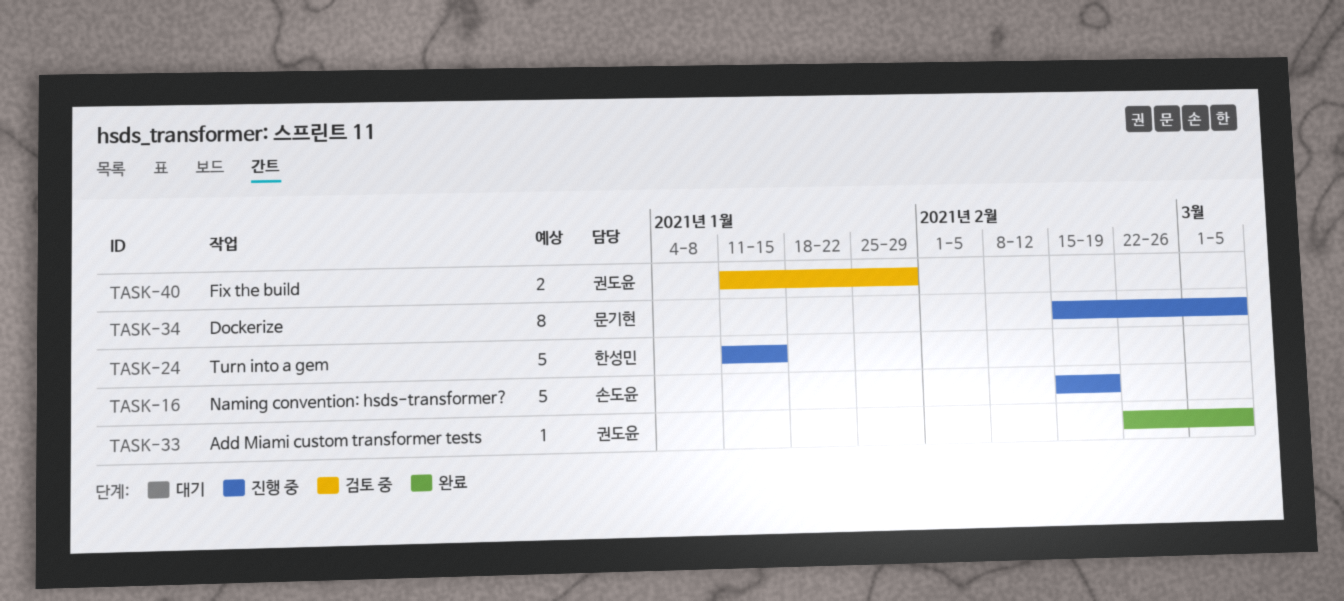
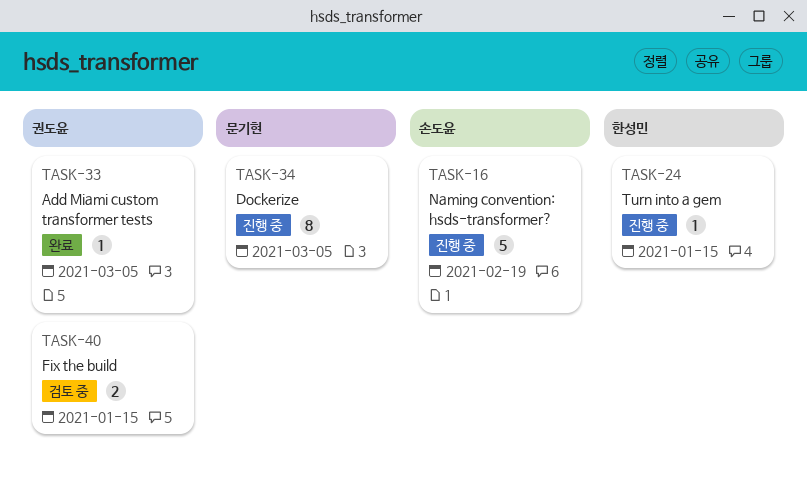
TASK-24, estimate: 5 -> 1
TASK-40, due: Jan 29 -> Jan 15

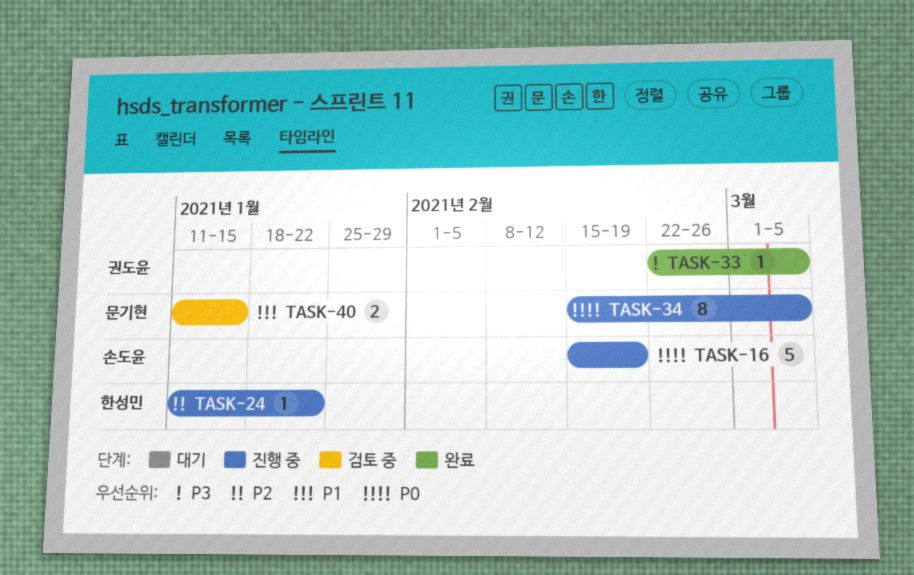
TASK-24, due: Jan 15 -> Jan 22
TASK-40, owner: 권도윤 -> 문기현

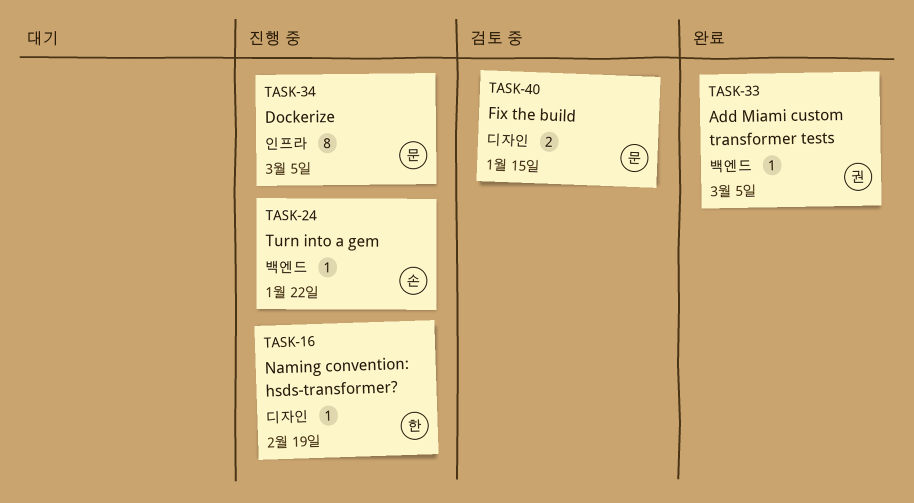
TASK-16, owner: 손도윤 -> 한성민
TASK-16, estimate: 5 -> 1
TASK-24, owner: 한성민 -> 손도윤

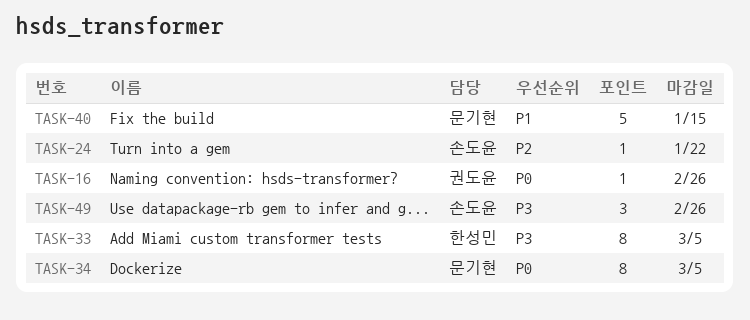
TASK-16, owner: 한성민 -> 권도윤
TASK-16, due: Feb 19 -> Feb 26
TASK-33, owner: 권도윤 -> 한성민
TASK-33, estimate: 1 -> 8
TASK-40, estimate: 2 -> 5
TASK-49: none -> present

